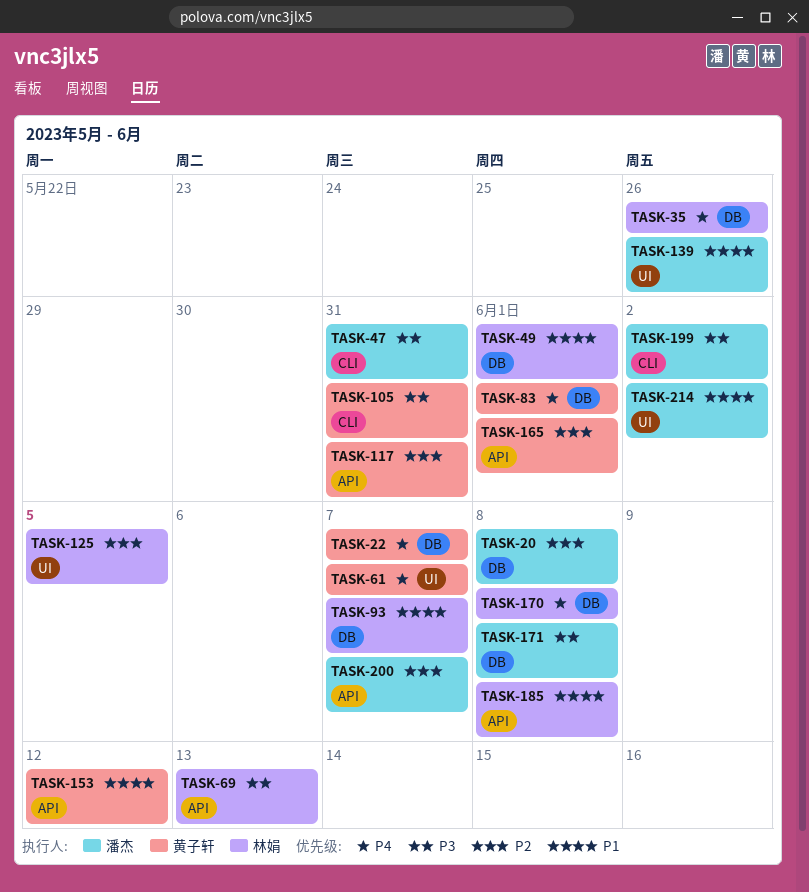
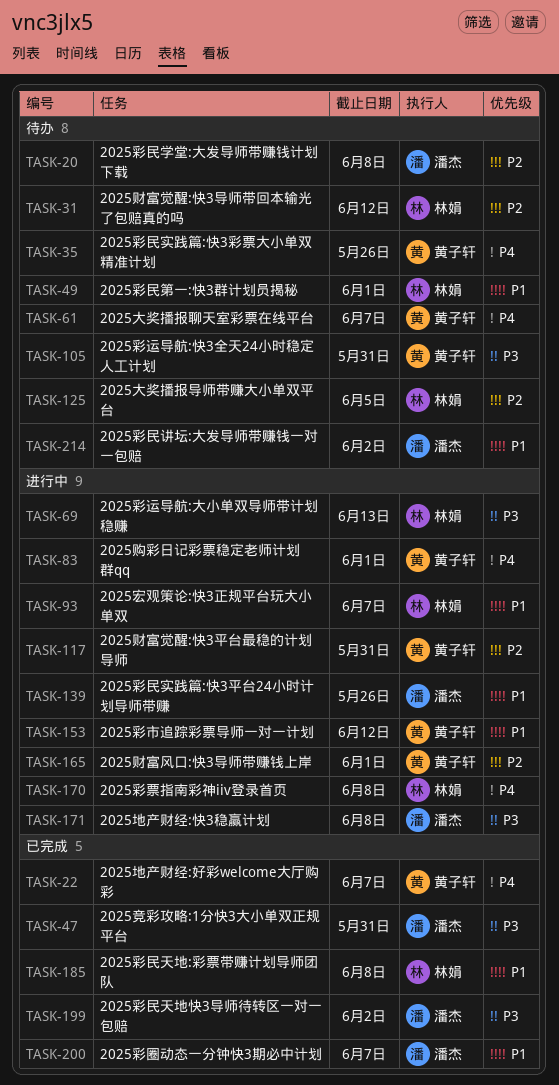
TASK-31: none -> present
TASK-35, owner: 林娟 -> 黄子轩
TASK-200, priority: P2 -> P1

